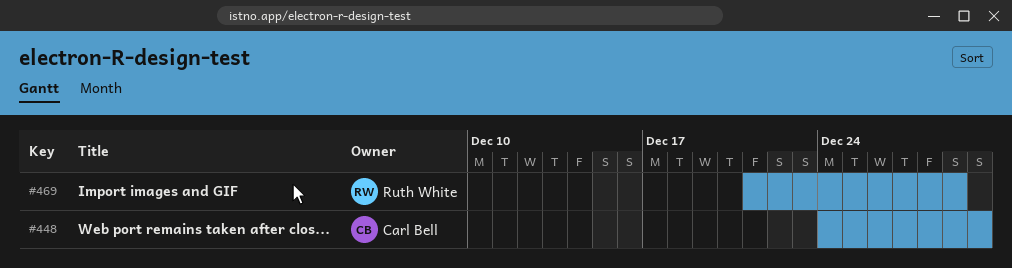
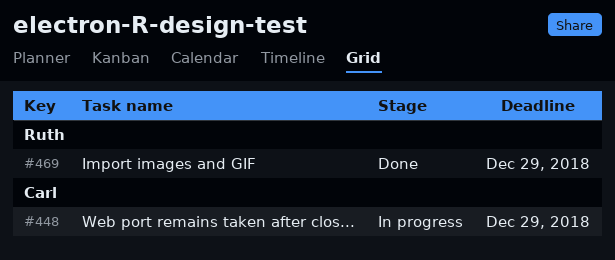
#448, due: Dec 30 -> Dec 29

